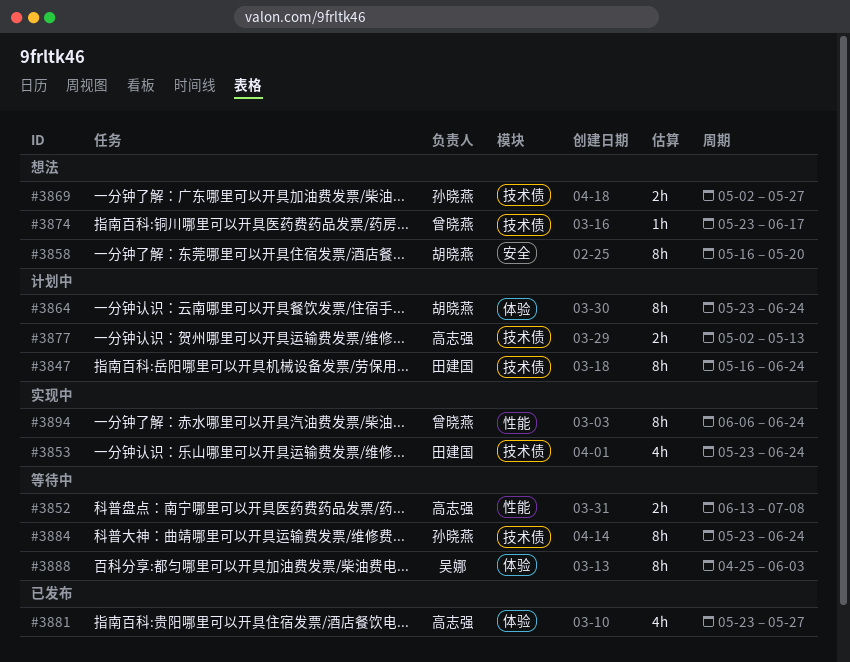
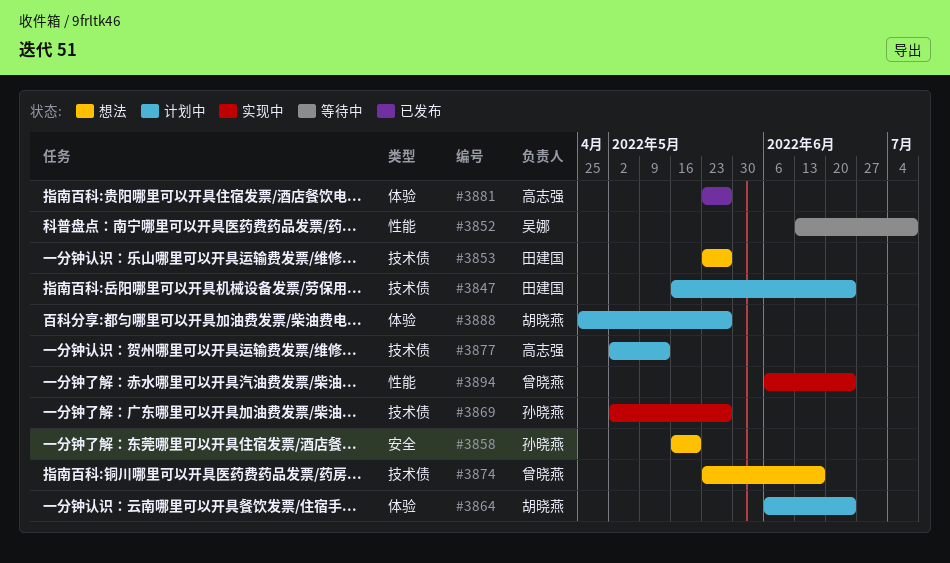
#3852, owner: 高志强 -> 吴娜
#3853, status: 实现中 -> 想法
#3853, due: Jun 24 -> May 27
#3858, owner: 胡晓燕 -> 孙晓燕
#3864, start: May 23 -> Jun 6
#3869, status: 想法 -> 实现中
#3884: present -> none
#3888, status: 等待中 -> 计划中
#3888, owner: 吴娜 -> 胡晓燕
#3888, due: Jun 3 -> May 27

